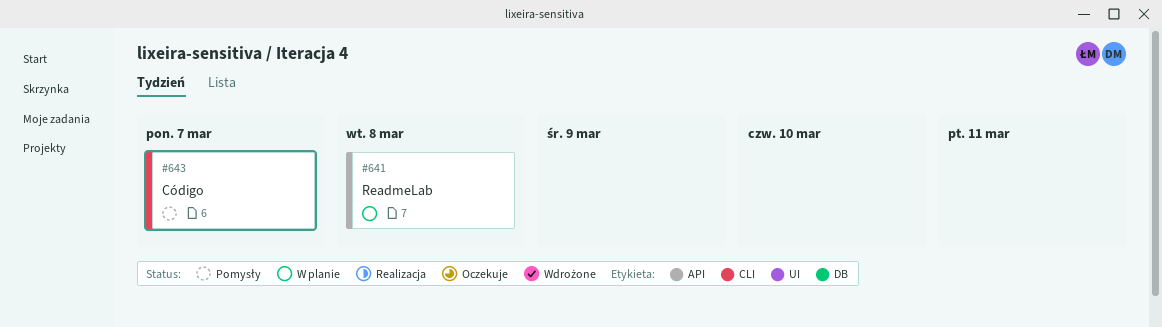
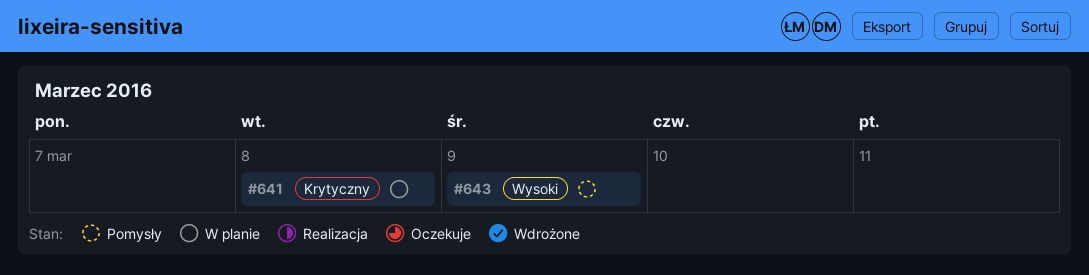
#643, due: Mar 7 -> Mar 9

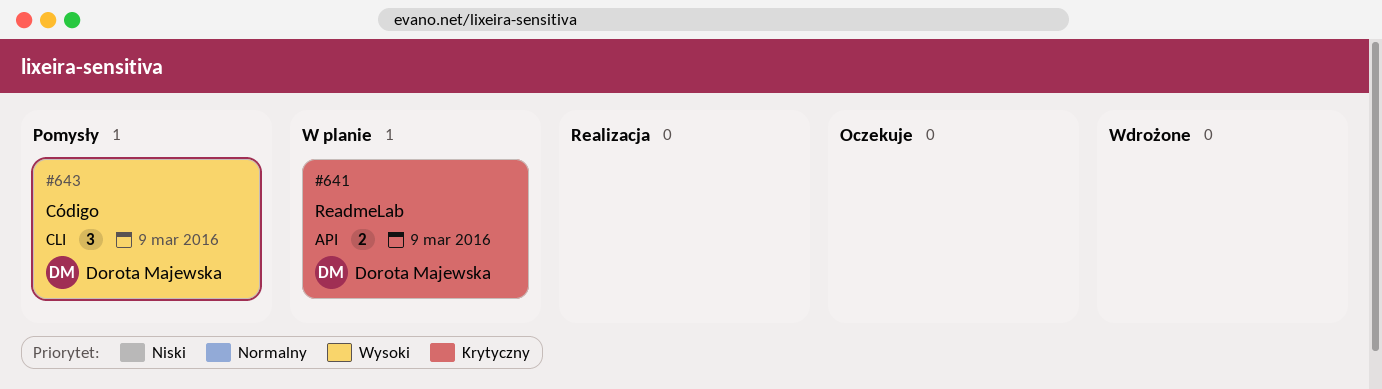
#641, due: Mar 8 -> Mar 9

